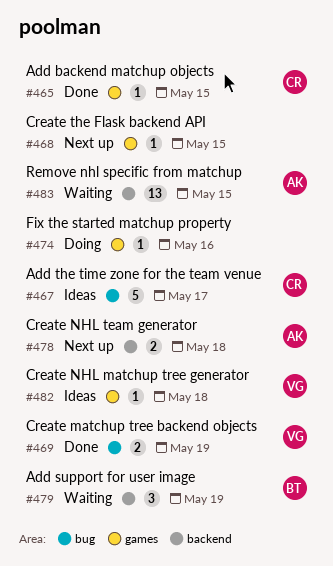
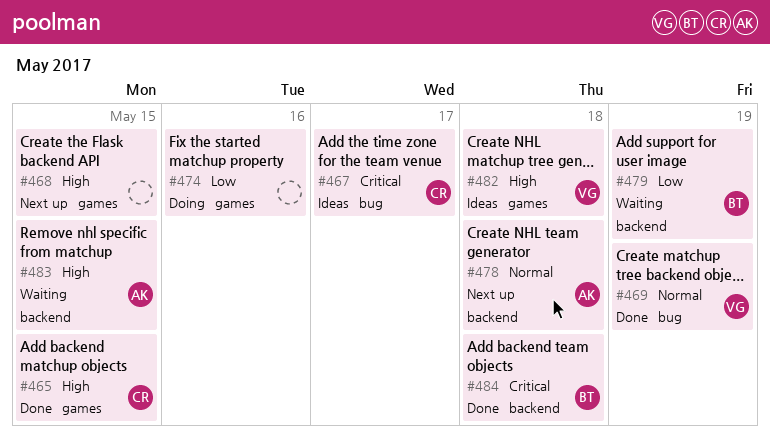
#484: none -> present

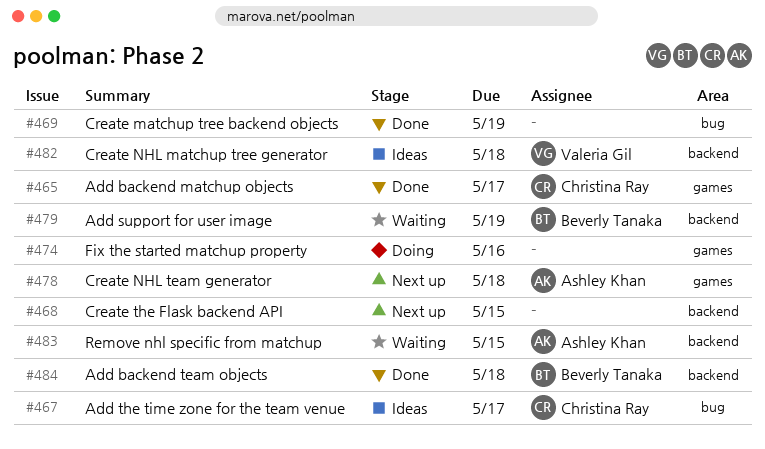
#465, due: May 15 -> May 17
#468, label: games -> backend
#469, owner: Valeria Gil -> none
#478, label: backend -> games
#482, label: games -> backend

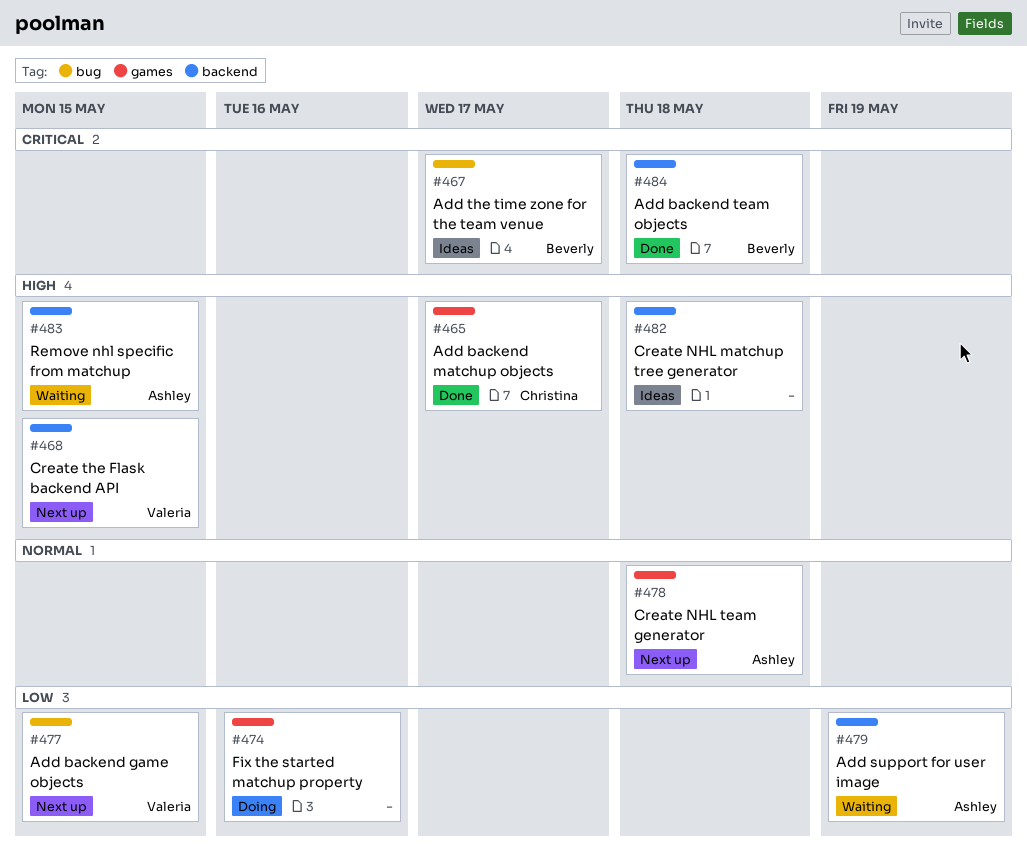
#467, owner: Christina Ray -> Beverly Tanaka
#468, owner: none -> Valeria Gil
#469: present -> none
#477: none -> present
#479, owner: Beverly Tanaka -> Ashley Khan
#482, owner: Valeria Gil -> none

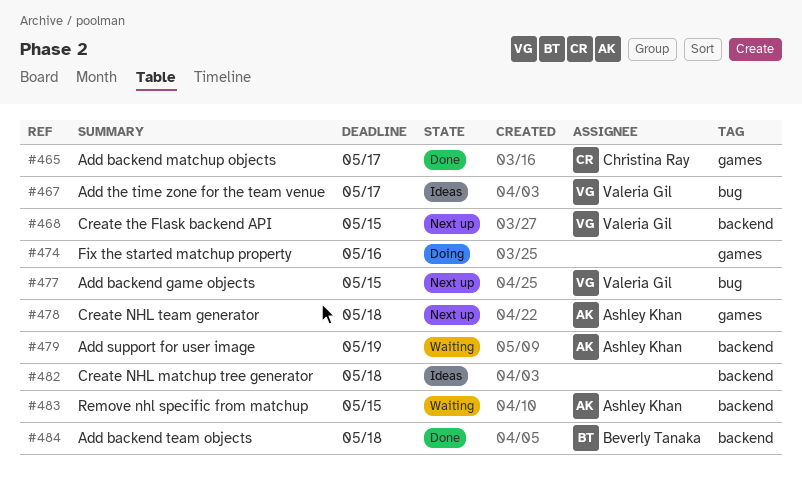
#467, owner: Beverly Tanaka -> Valeria Gil

